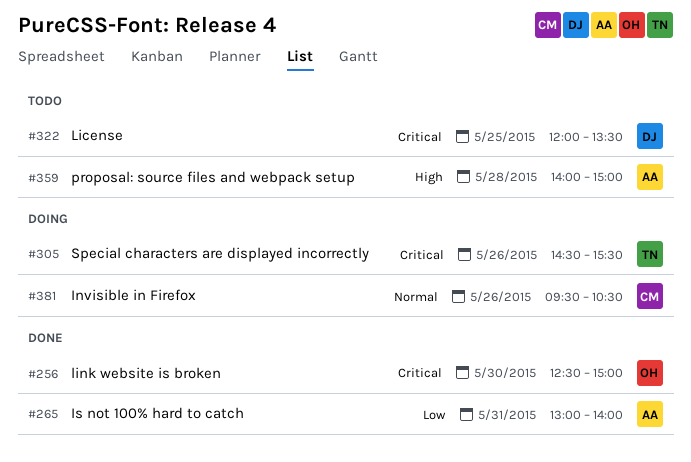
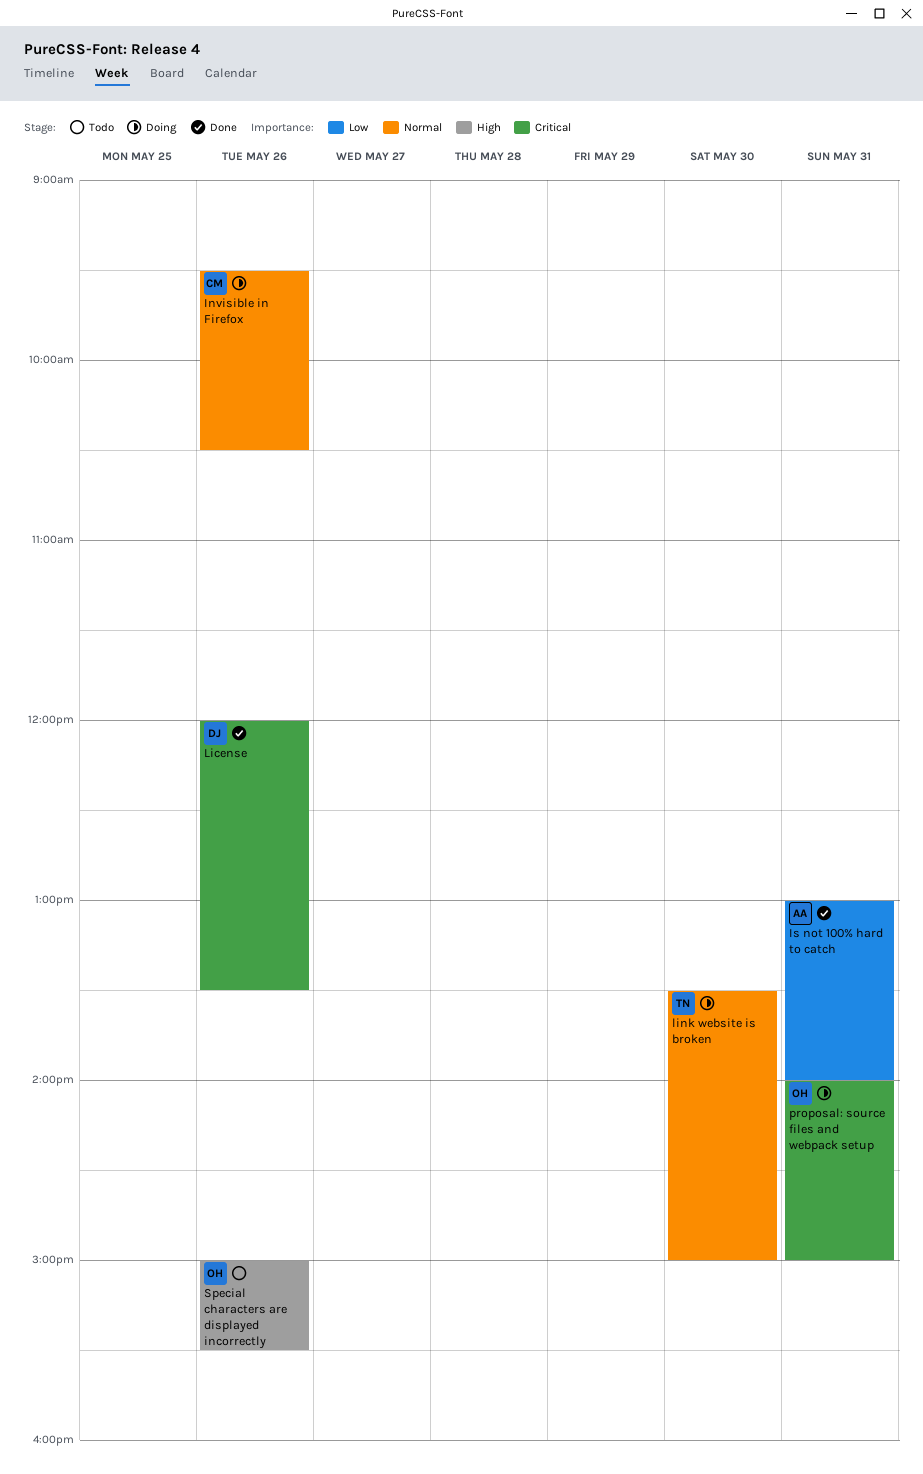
License, status: Todo -> Done
License, day: May 25 -> May 26
link website is broken, status: Done -> Doing
link website is broken, owner: OH -> TN
link website is broken, priority: Critical -> Normal
link website is broken, begins: 12:30 -> 13:30
proposal: source files and webpack setup, status: Todo -> Doing
proposal: source files and webpack setup, owner: AA -> OH
proposal: source files and webpack setup, priority: High -> Critical
proposal: source files and webpack setup, day: May 28 -> May 31
Special characters are displayed incorrectly, status: Doing -> Todo
Special characters are displayed incorrectly, owner: TN -> OH
Special characters are displayed incorrectly, priority: Critical -> High
Special characters are displayed incorrectly, begins: 14:30 -> 15:00

